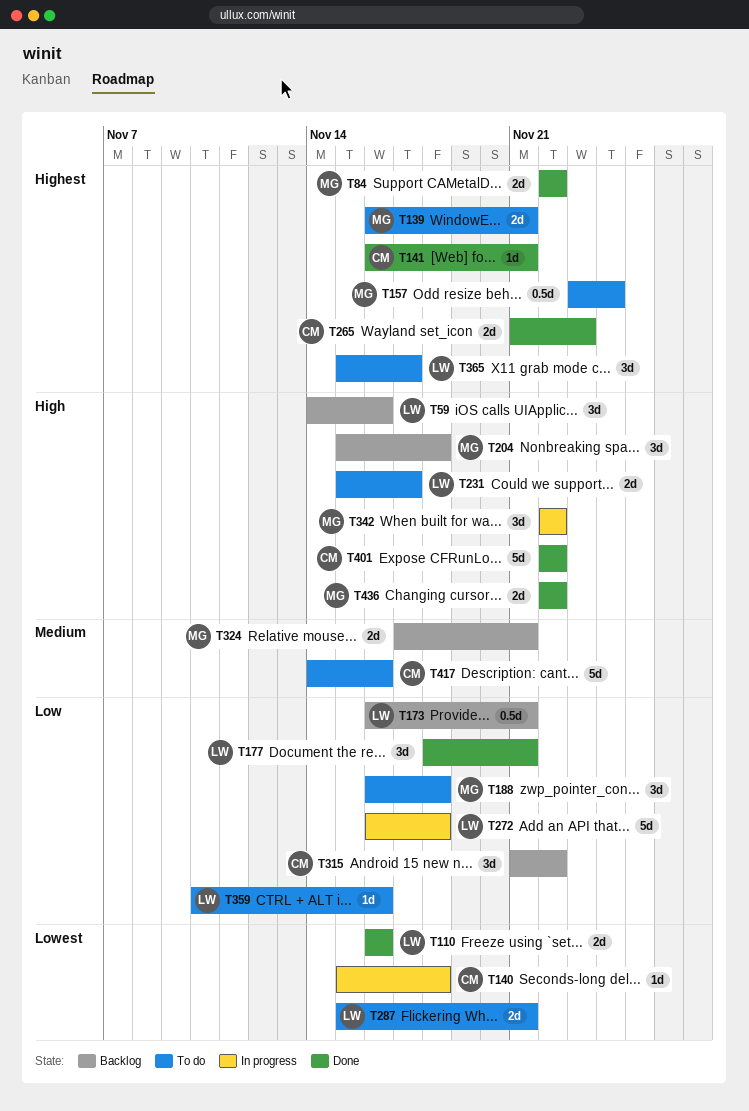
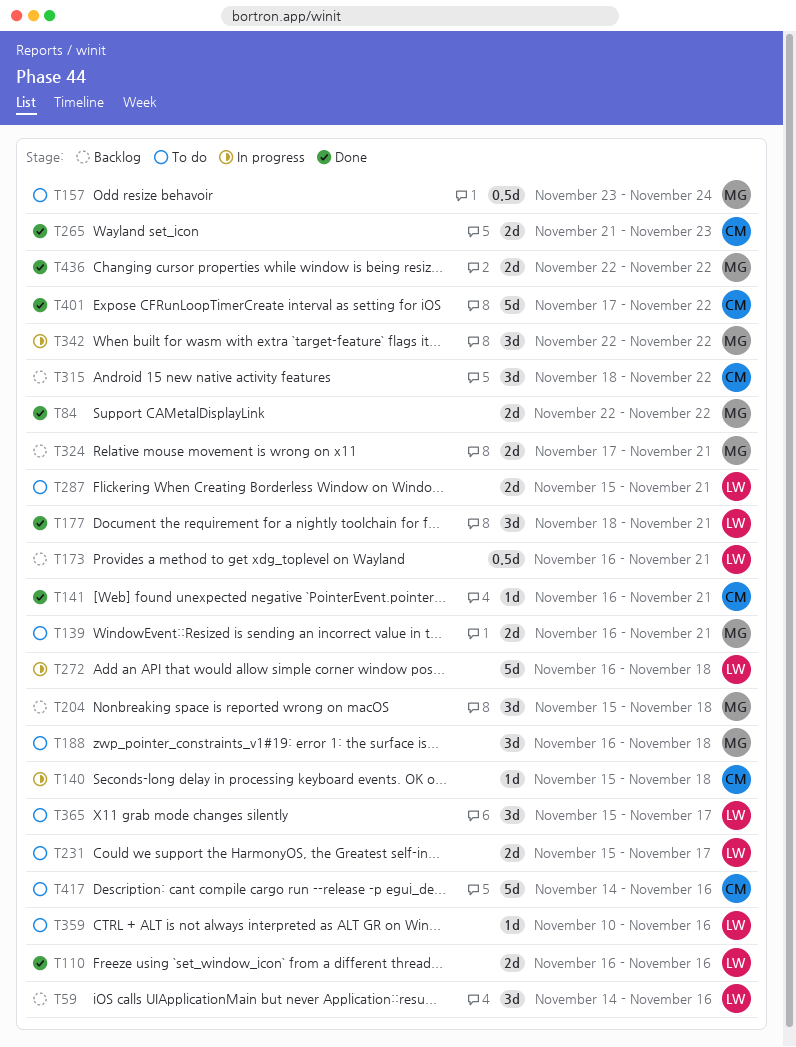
T315, start: Nov 21 -> Nov 18
T401, start: Nov 22 -> Nov 17

